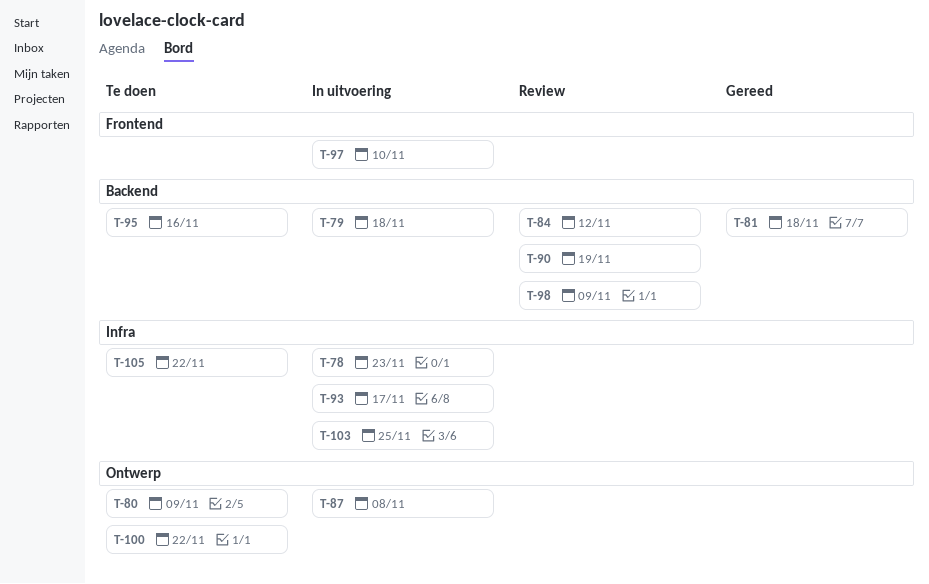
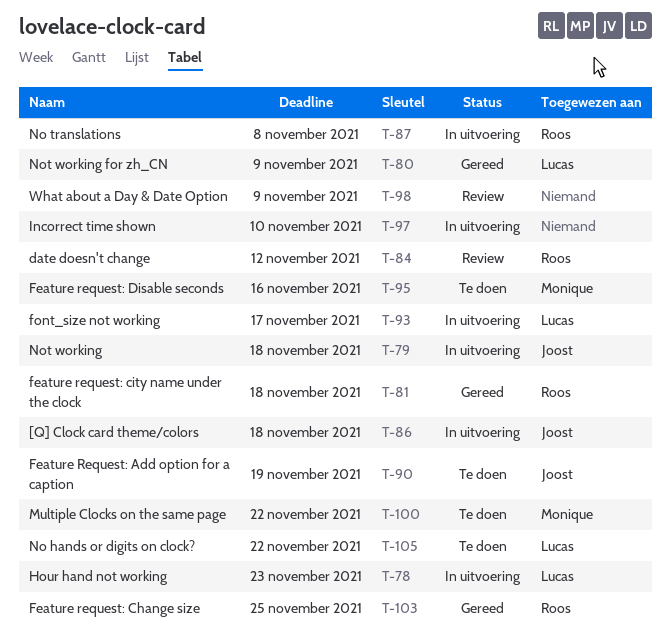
T-80, status: Te doen -> Gereed
T-86: none -> present
T-90, status: Review -> Te doen
T-103, status: In uitvoering -> Gereed

